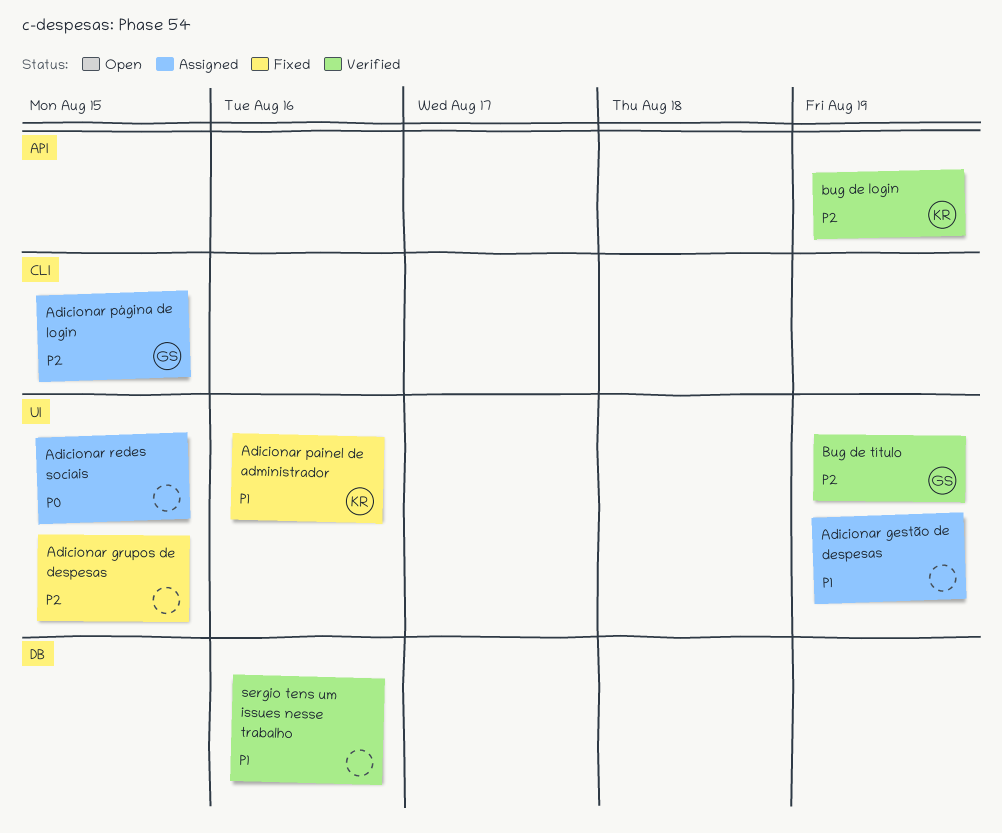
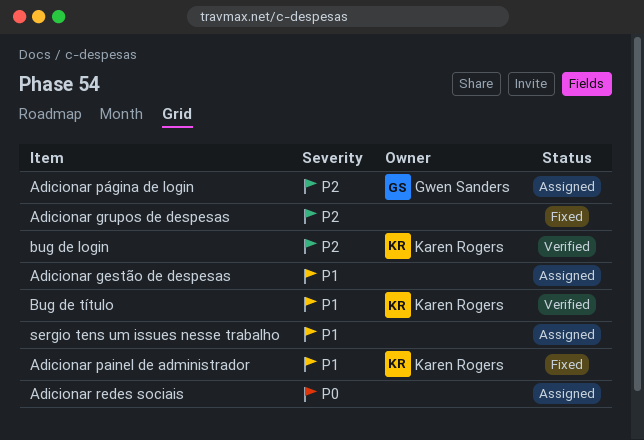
Bug de título, owner: Gwen Sanders -> Karen Rogers
Bug de título, priority: P2 -> P1
sergio tens um issues nesse trabalho, status: Verified -> Assigned

